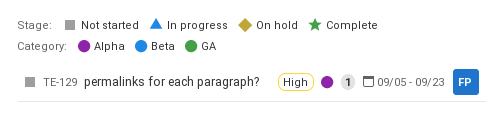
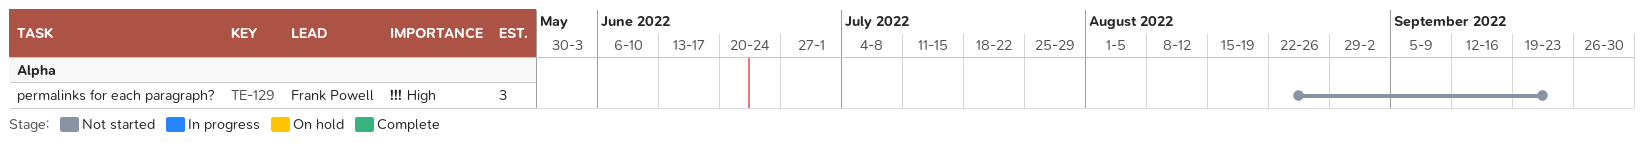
TE-129, estimate: 1 -> 3
TE-129, start: Sep 5 -> Aug 22

